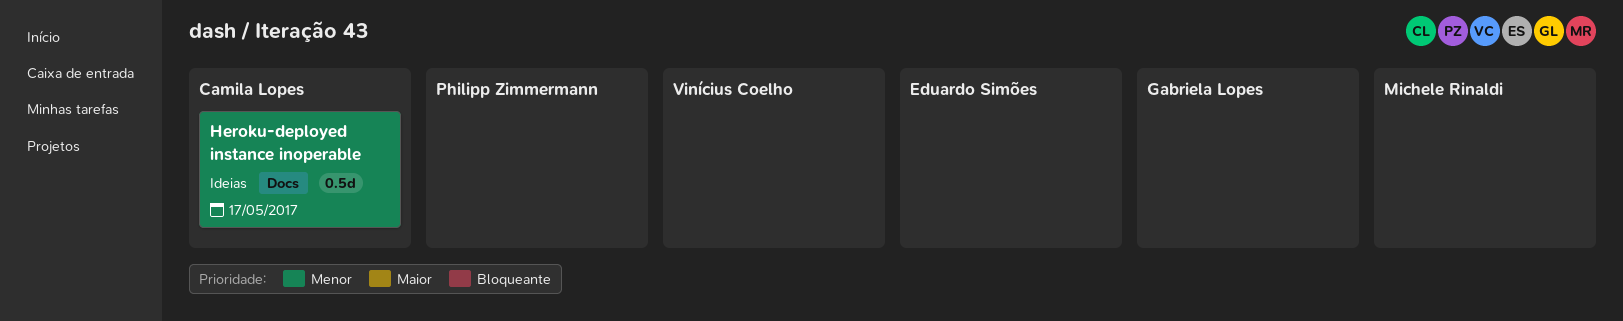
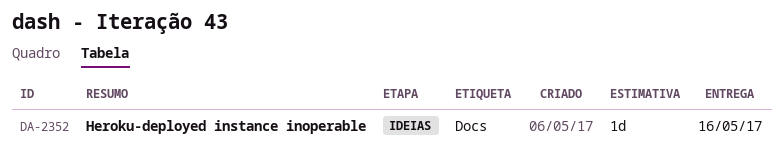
Heroku-deployed instance inoperable, estimate: 0.5d -> 1d
Heroku-deployed instance inoperable, due: May 17 -> May 16

